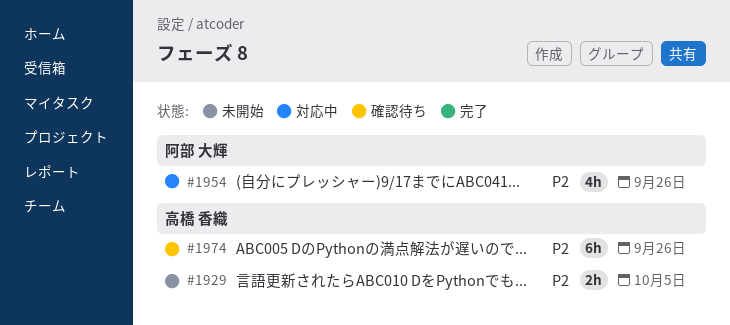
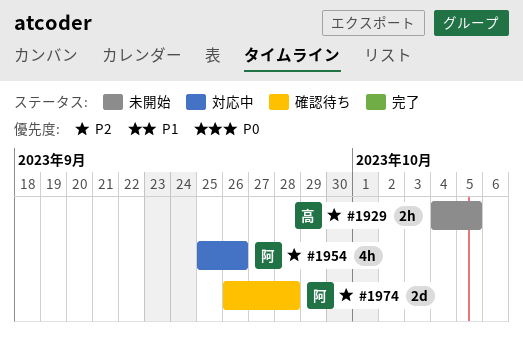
#1974, owner: 高橋 香織 -> 阿部 大輝
#1974, estimate: 6h -> 2d
#1974, due: Sep 26 -> Sep 28

